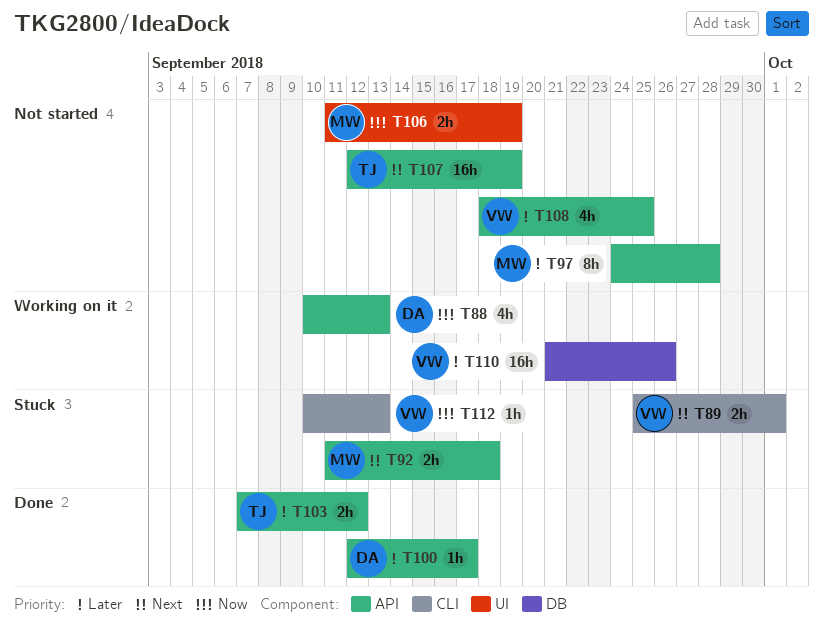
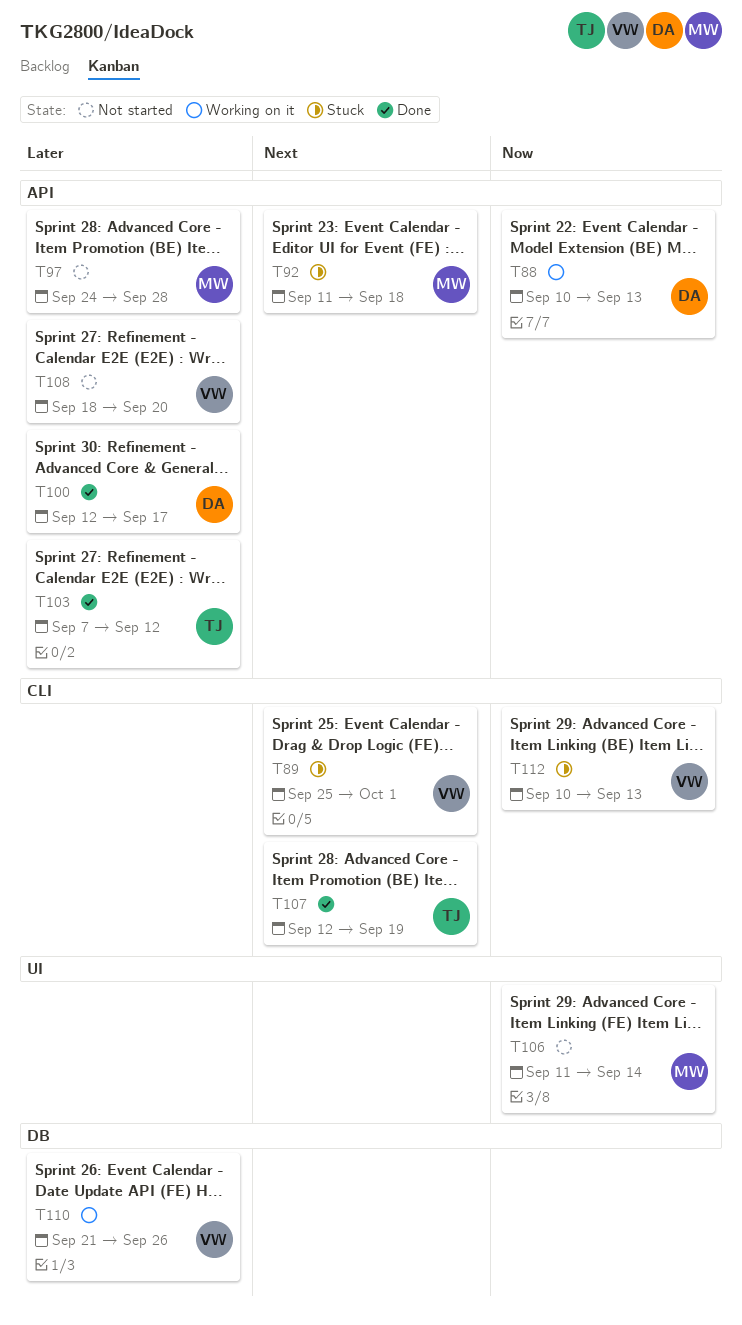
T106, due: Sep 19 -> Sep 14
T107, status: Not started -> Done
T107, label: API -> CLI
T108, due: Sep 25 -> Sep 20

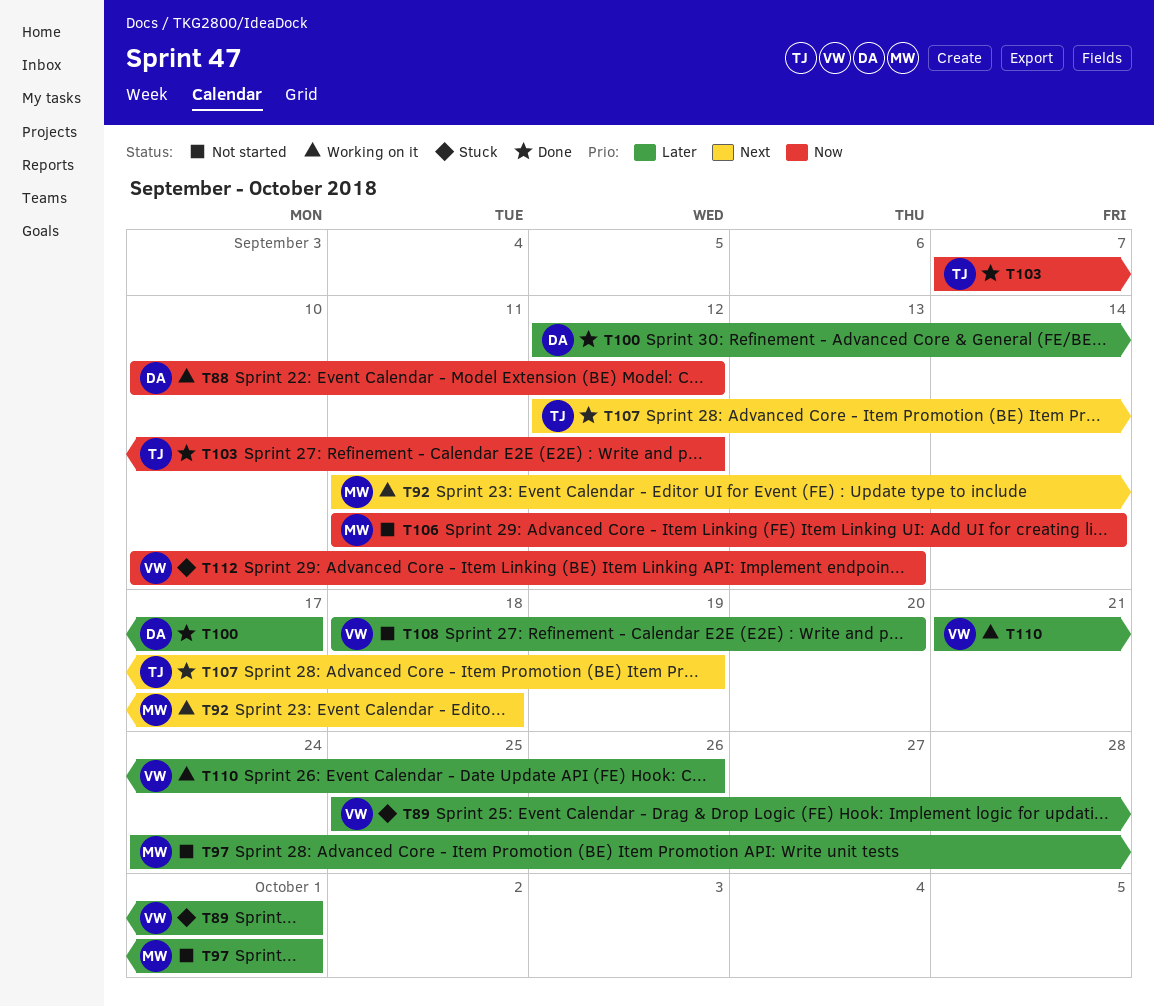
T88, due: Sep 13 -> Sep 12
T89, priority: Next -> Later
T92, status: Stuck -> Working on it
T97, due: Sep 28 -> Oct 1
T103, priority: Later -> Now

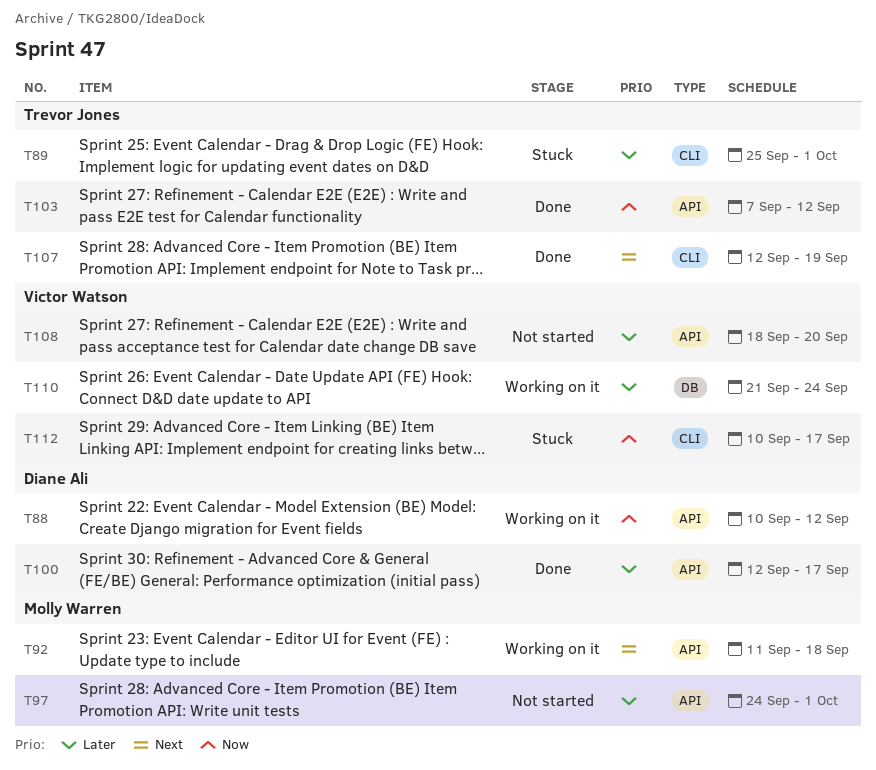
T89, owner: Victor Watson -> Trevor Jones
T106: present -> none
T110, due: Sep 26 -> Sep 24
T112, due: Sep 13 -> Sep 17

